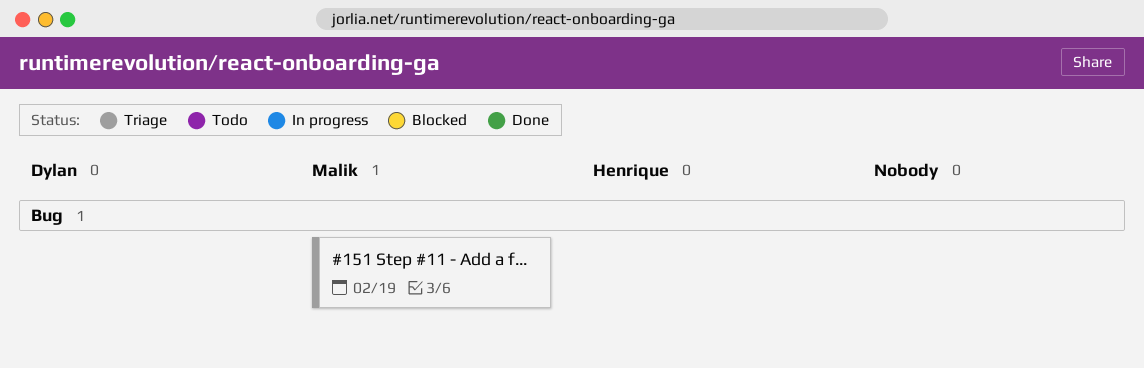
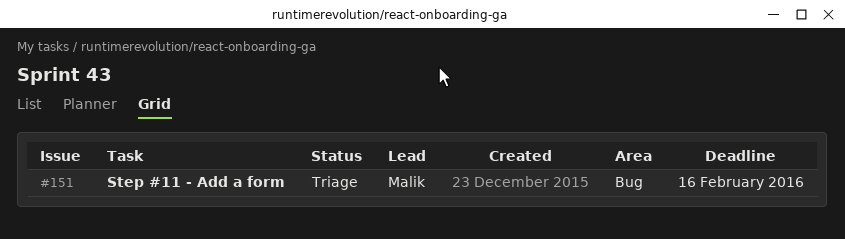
#151, due: Feb 19 -> Feb 16

